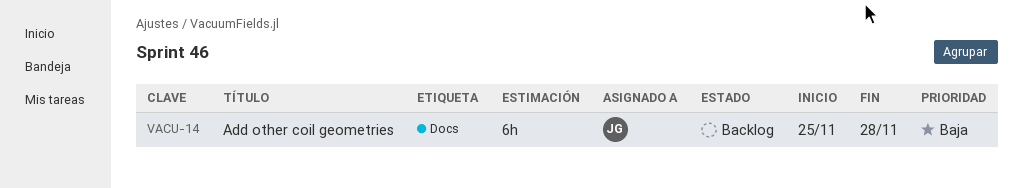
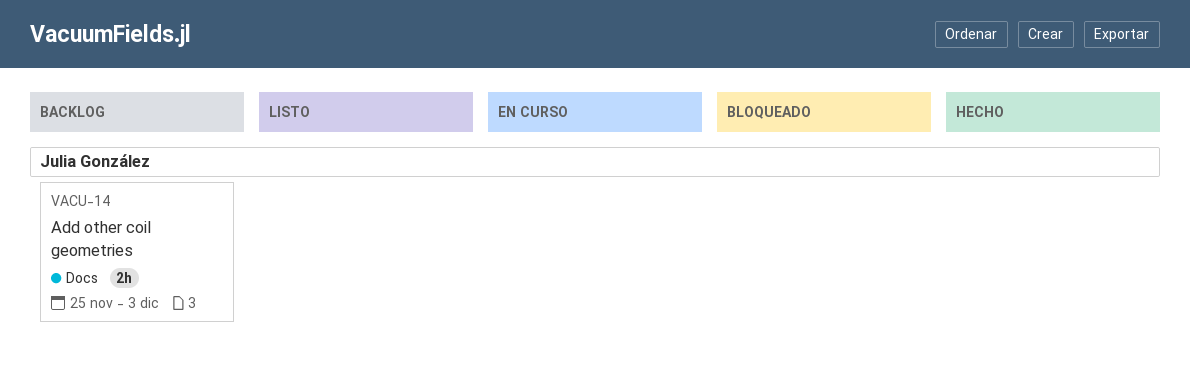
VACU-14, estimate: 6h -> 2h
VACU-14, due: Nov 28 -> Dec 3

